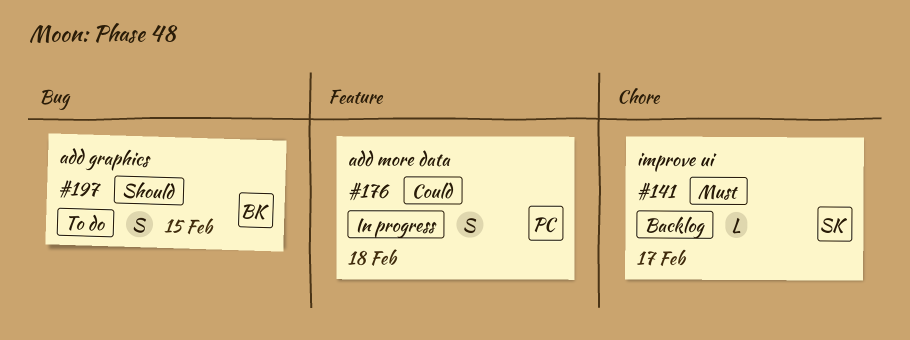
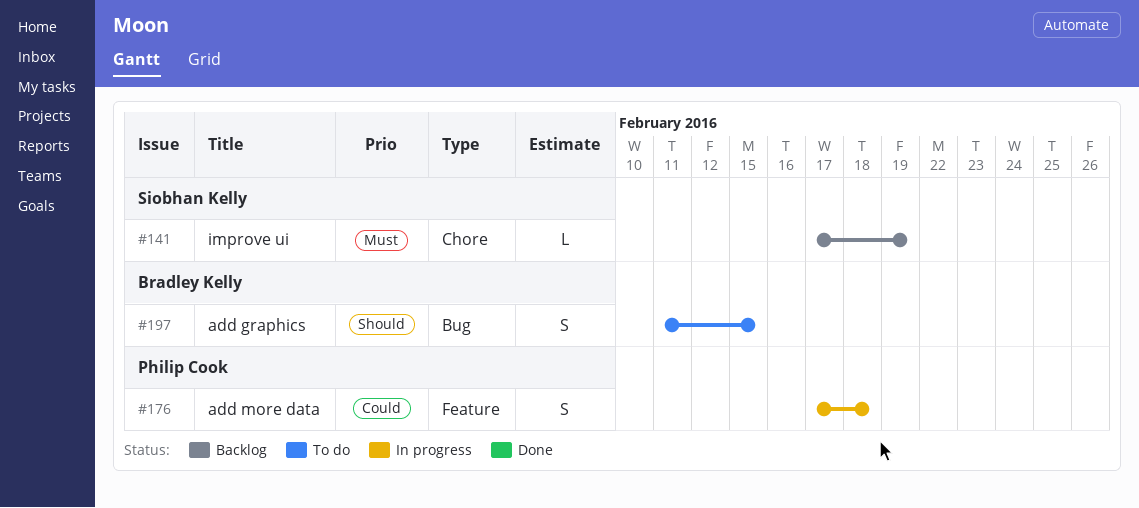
#141, due: Feb 17 -> Feb 19

